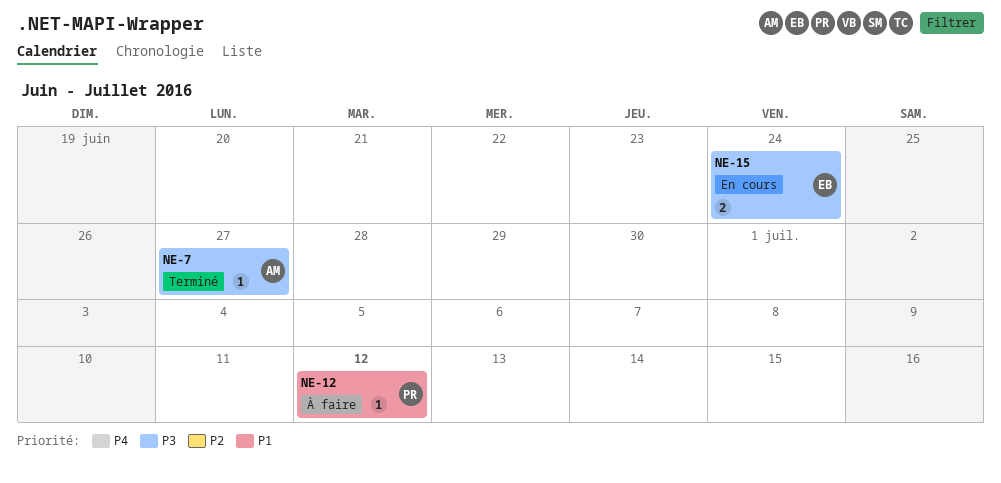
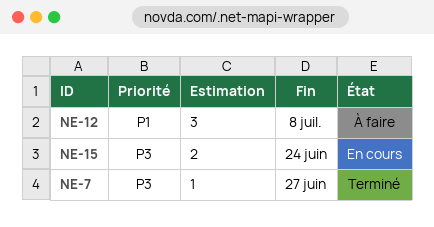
NE-12, estimate: 1 -> 3
NE-12, due: Jul 12 -> Jul 8

